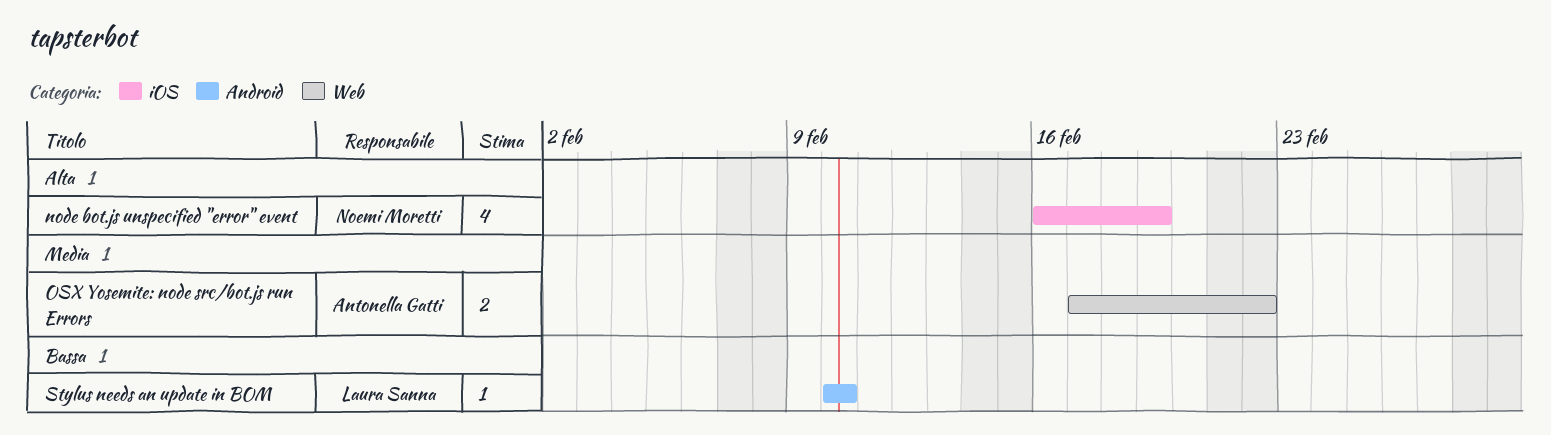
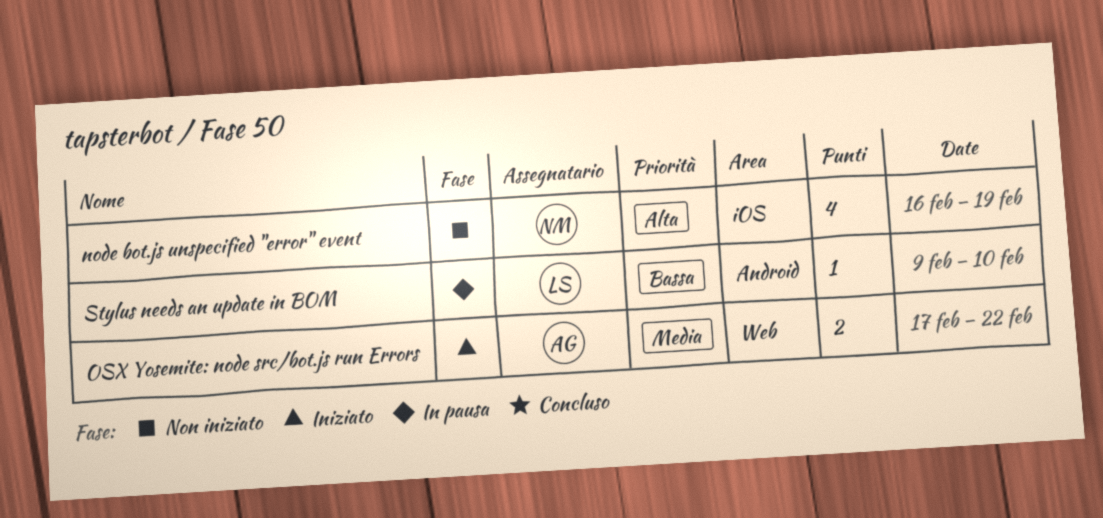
Stylus needs an update in BOM, start: Feb 10 -> Feb 9

